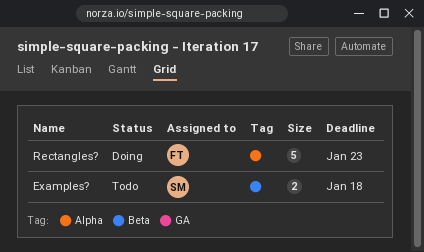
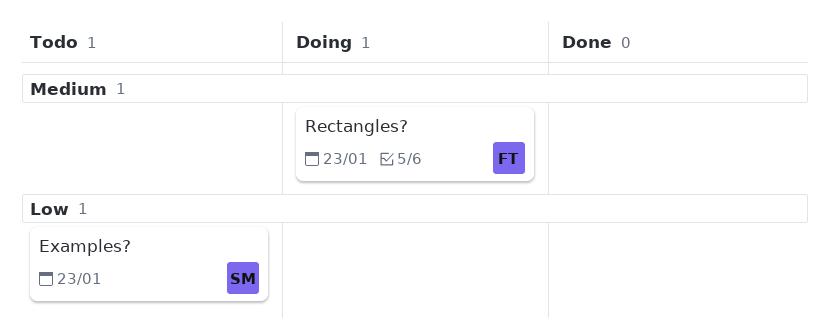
Examples?, due: Jan 18 -> Jan 23

